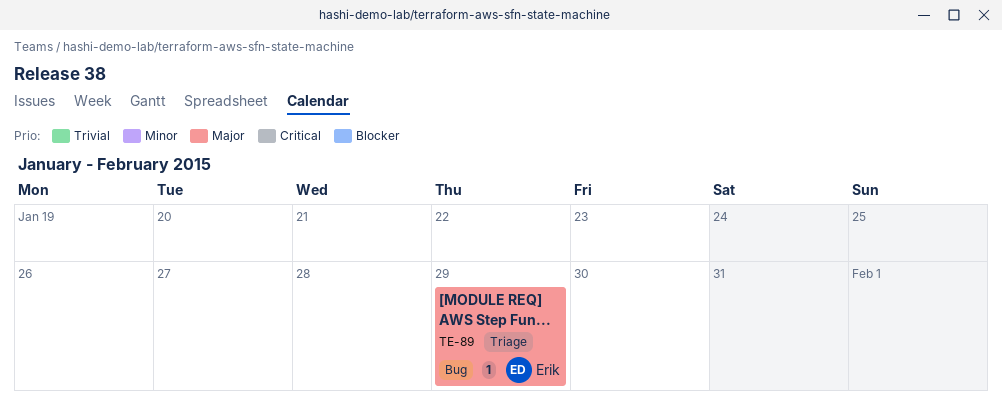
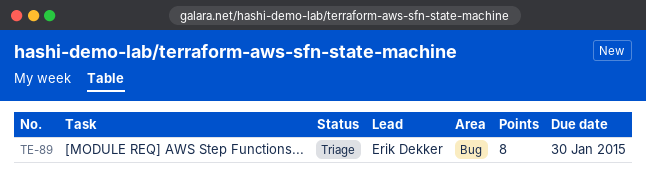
TE-89, estimate: 1 -> 8
TE-89, due: Jan 29 -> Jan 30

